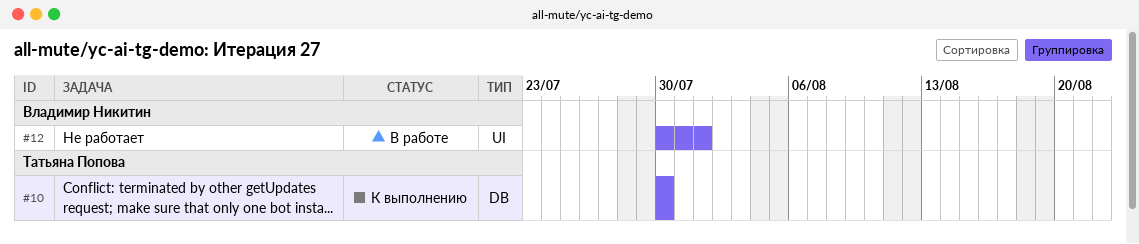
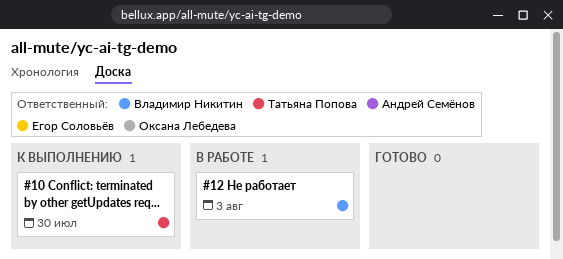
#12, due: Aug 1 -> Aug 3

